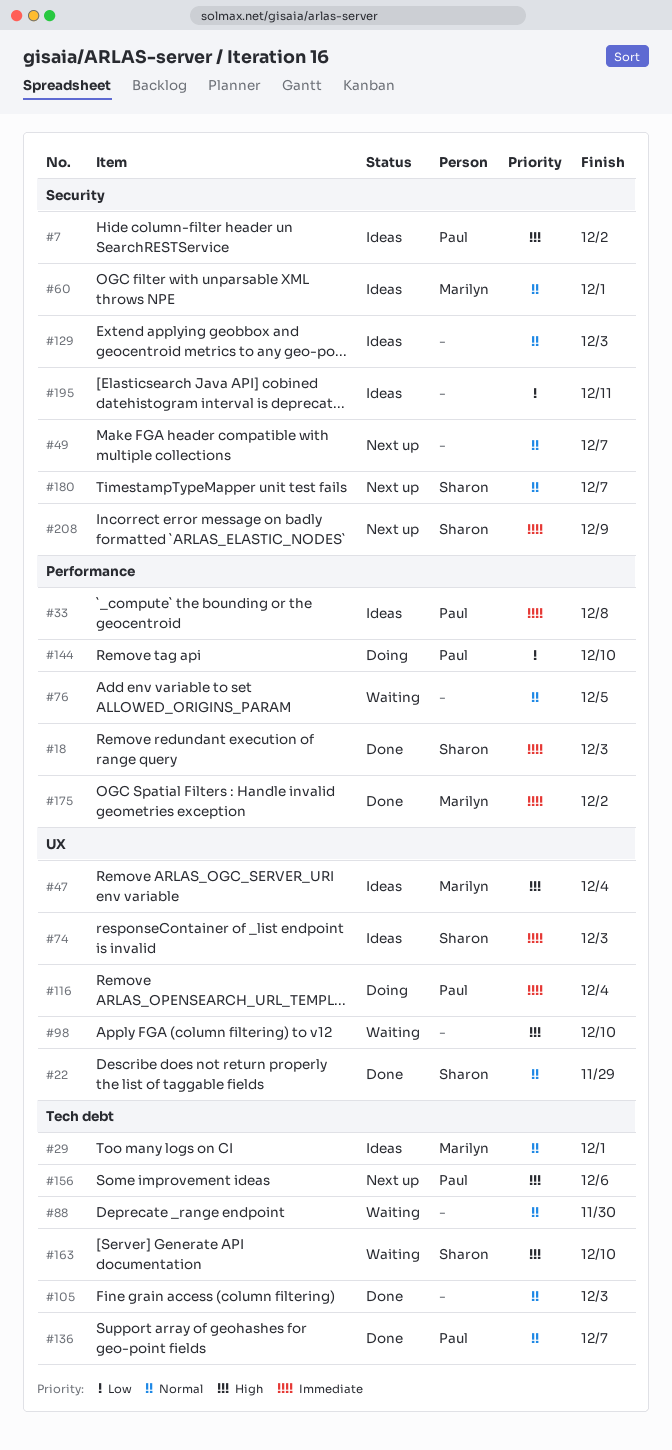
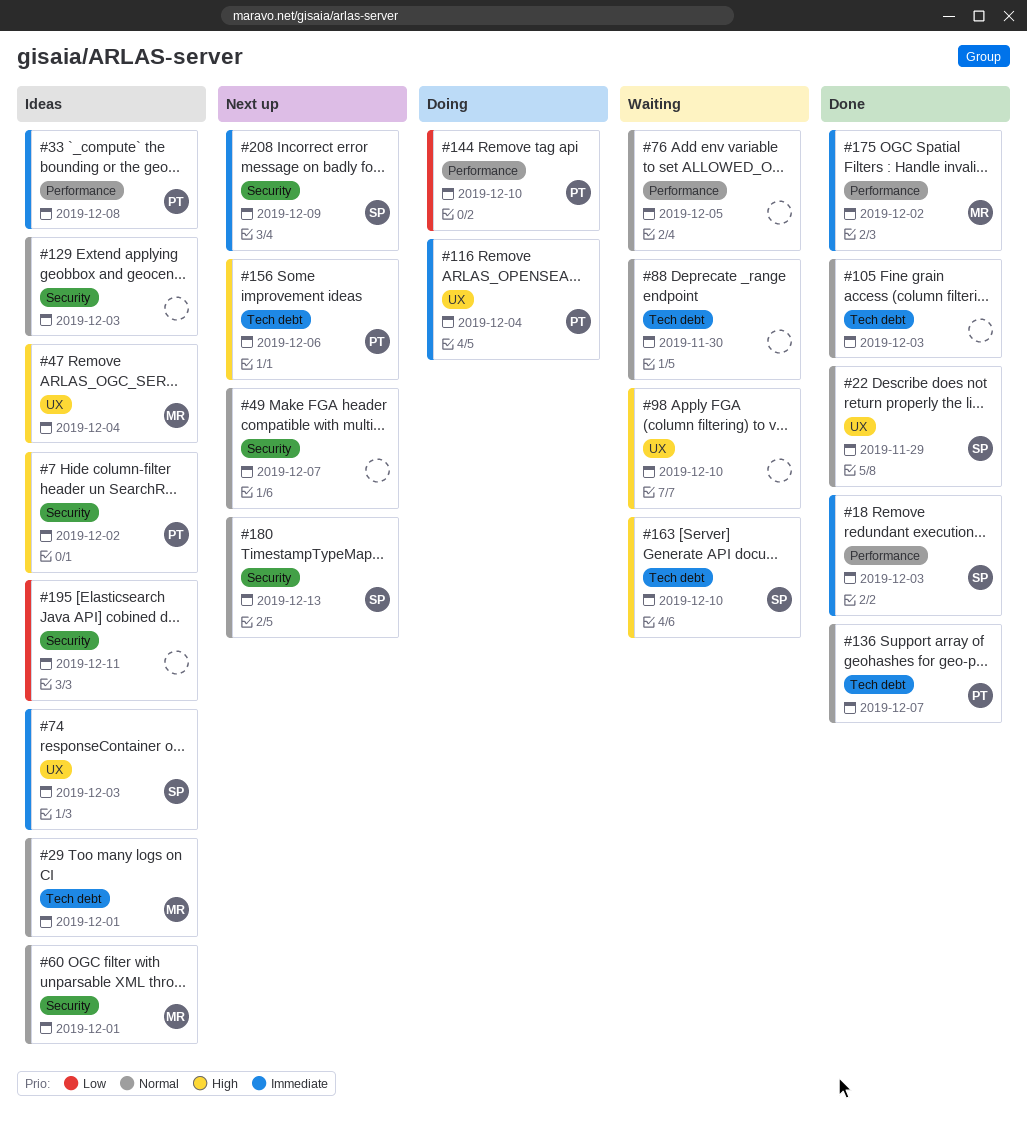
#180, due: Dec 7 -> Dec 13

